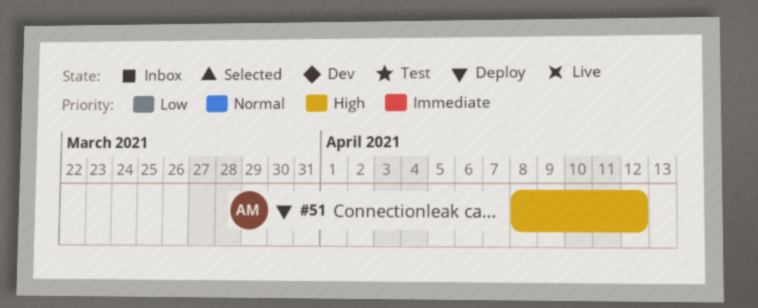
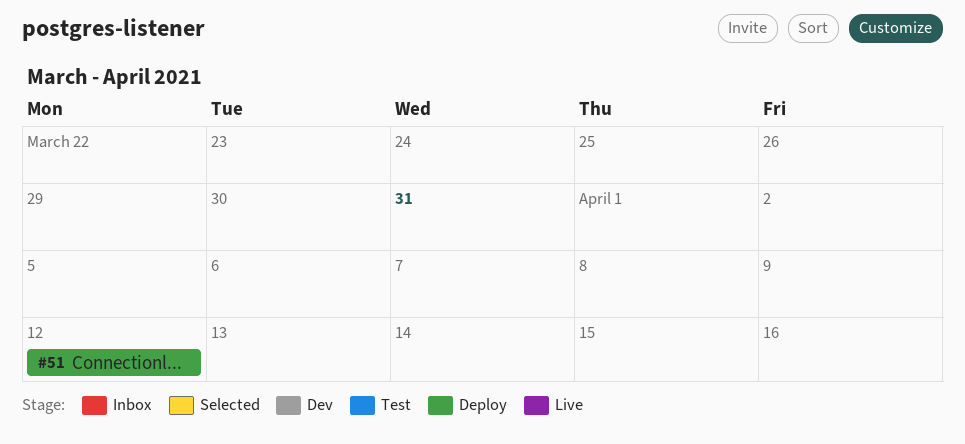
#51, start: Apr 8 -> Apr 12

